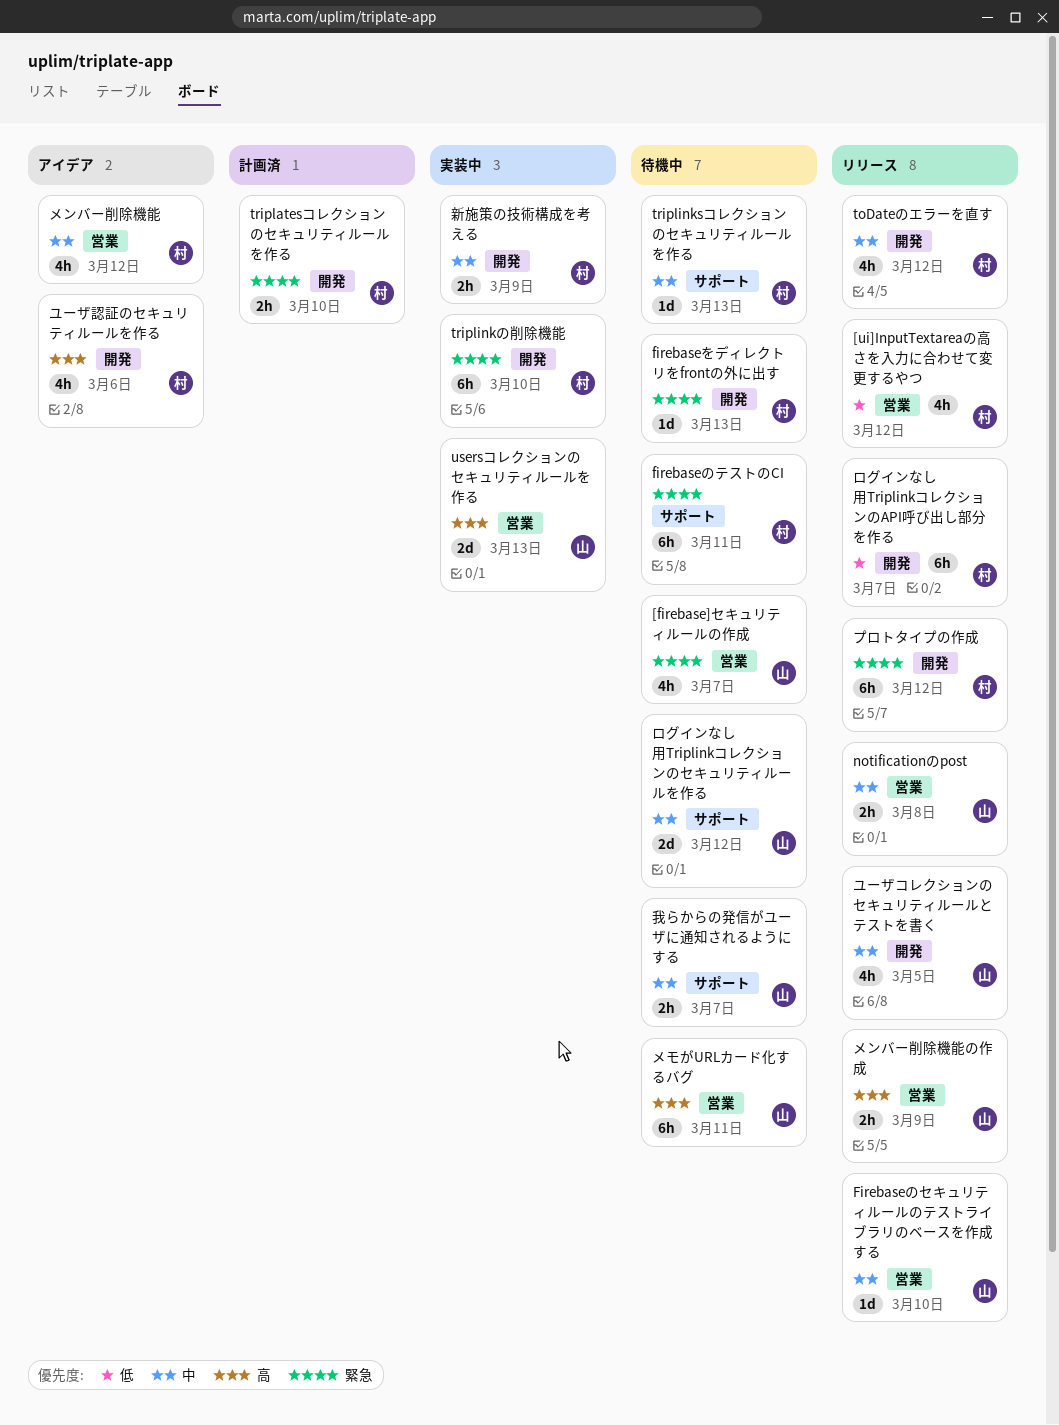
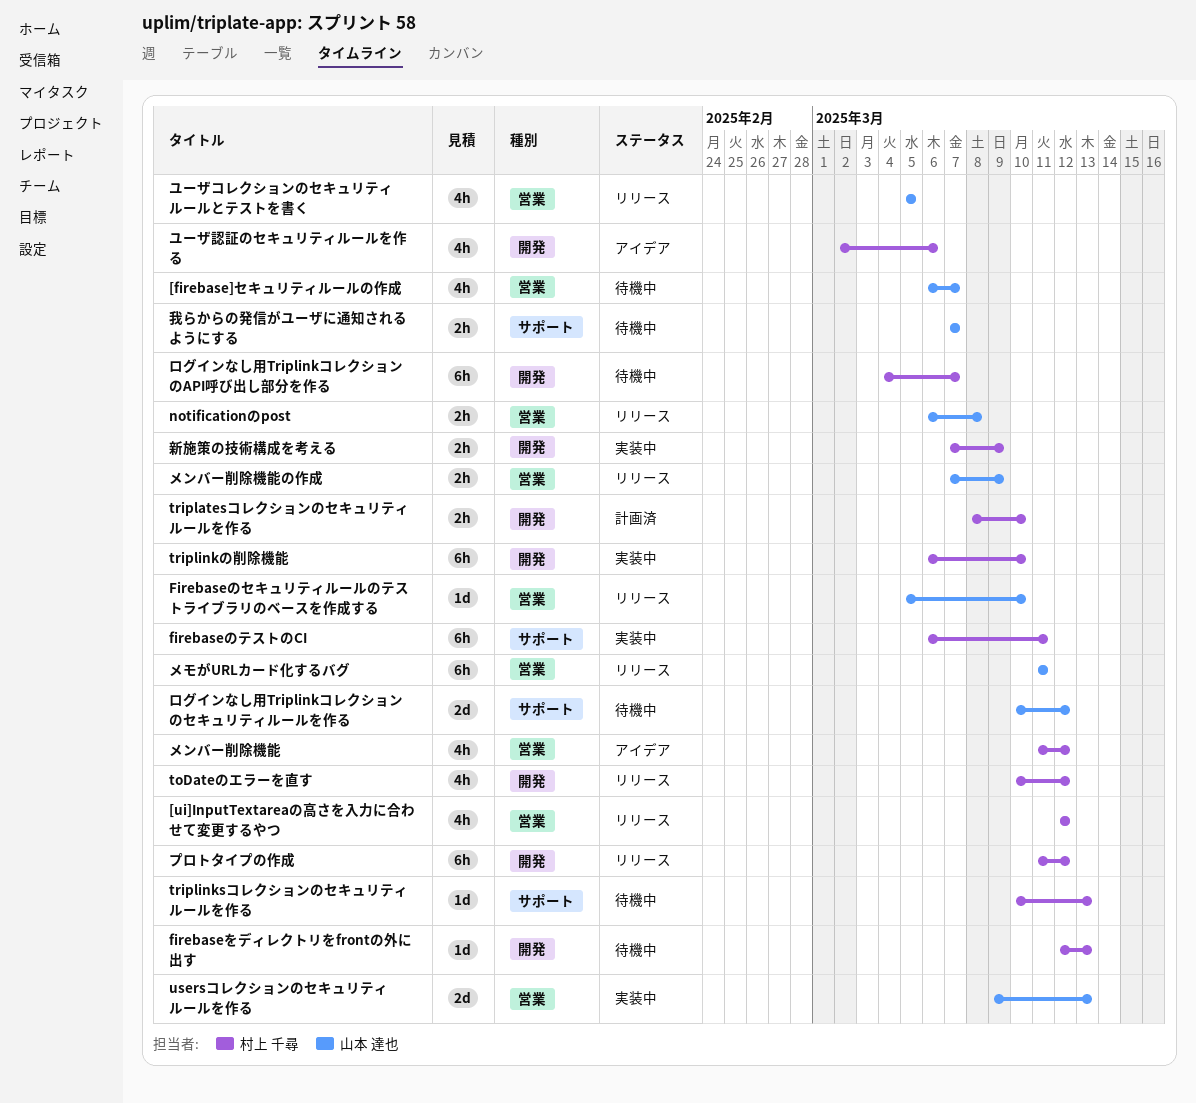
firebaseのテストのCI, status: 待機中 -> 実装中
メモがURLカード化するバグ, status: 待機中 -> リリース
ユーザコレクションのセキュリティルールとテストを書く, label: 開発 -> 営業
ログインなし用TriplinkコレクションのAPI呼び出し部分を作る, status: リリース -> 待機中

